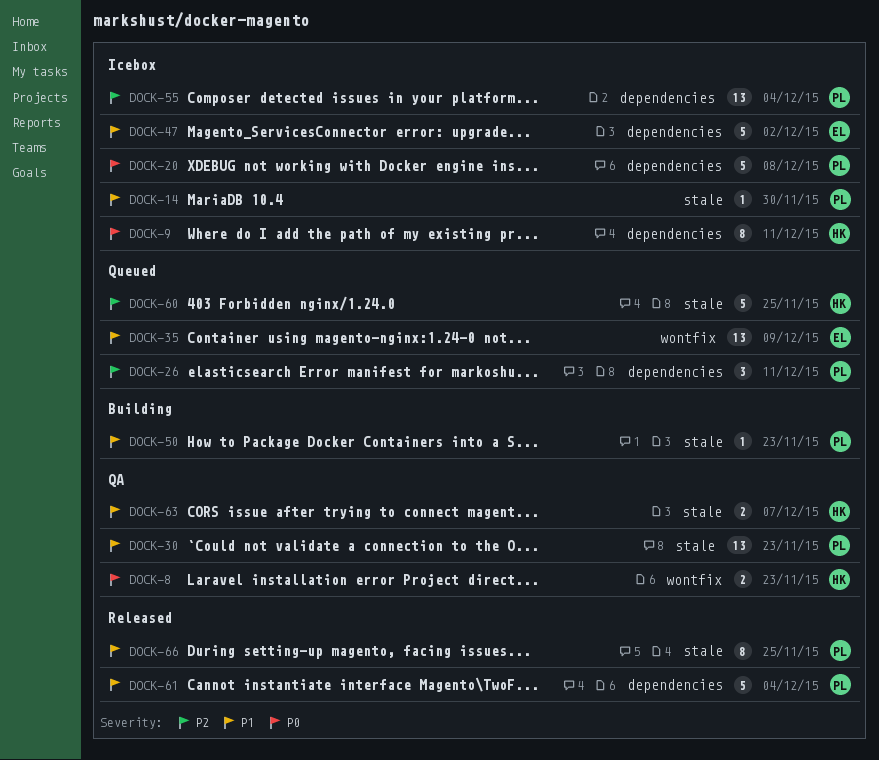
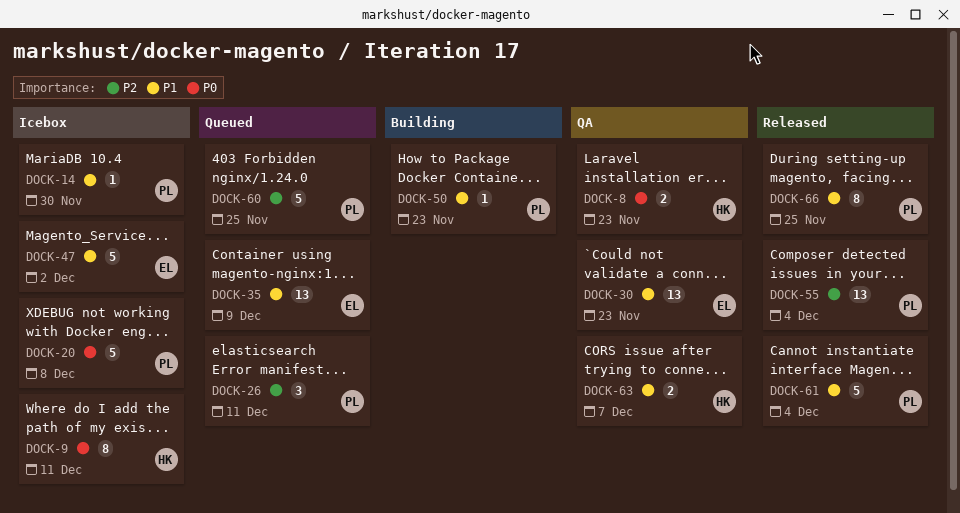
DOCK-30, owner: PL -> EL
DOCK-55, status: Icebox -> Released
DOCK-60, owner: HK -> PL

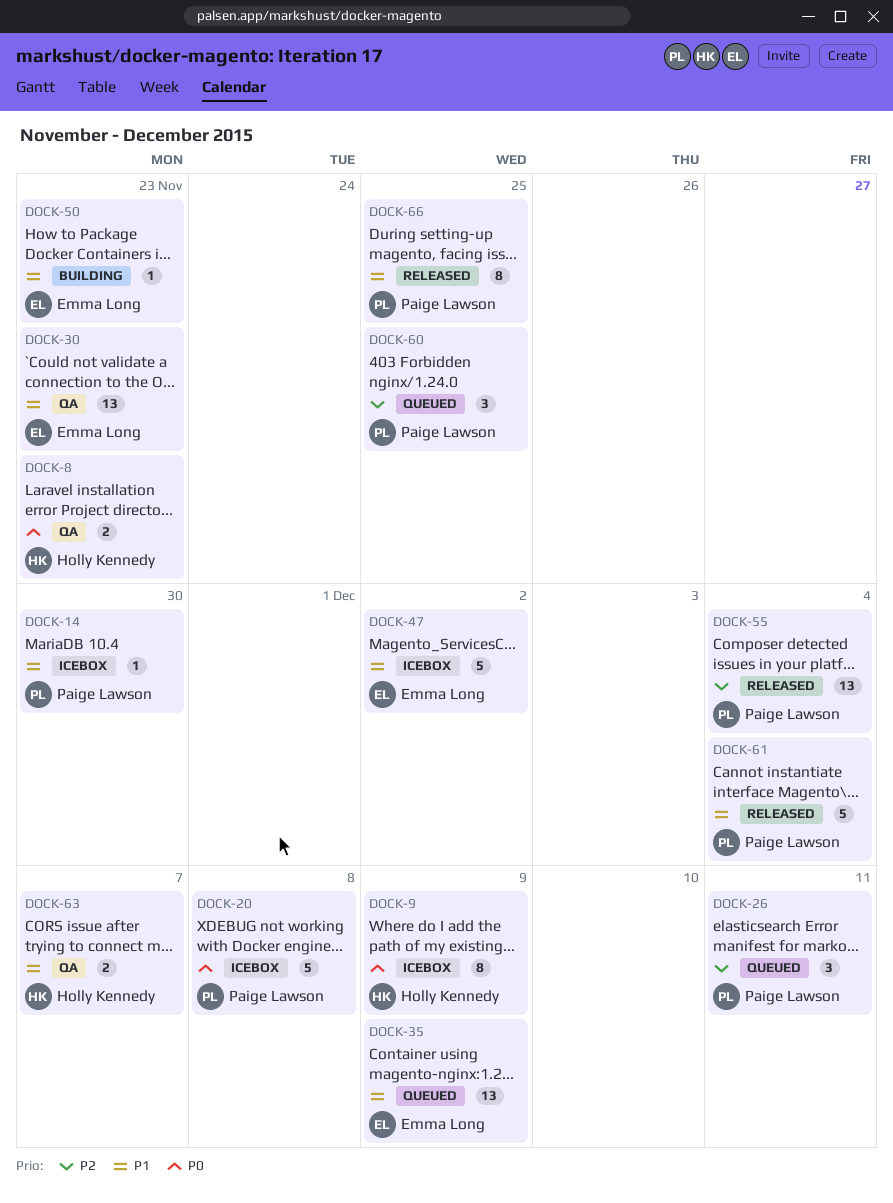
DOCK-9, due: Dec 11 -> Dec 9
DOCK-50, owner: Paige Lawson -> Emma Long
DOCK-60, estimate: 5 -> 3

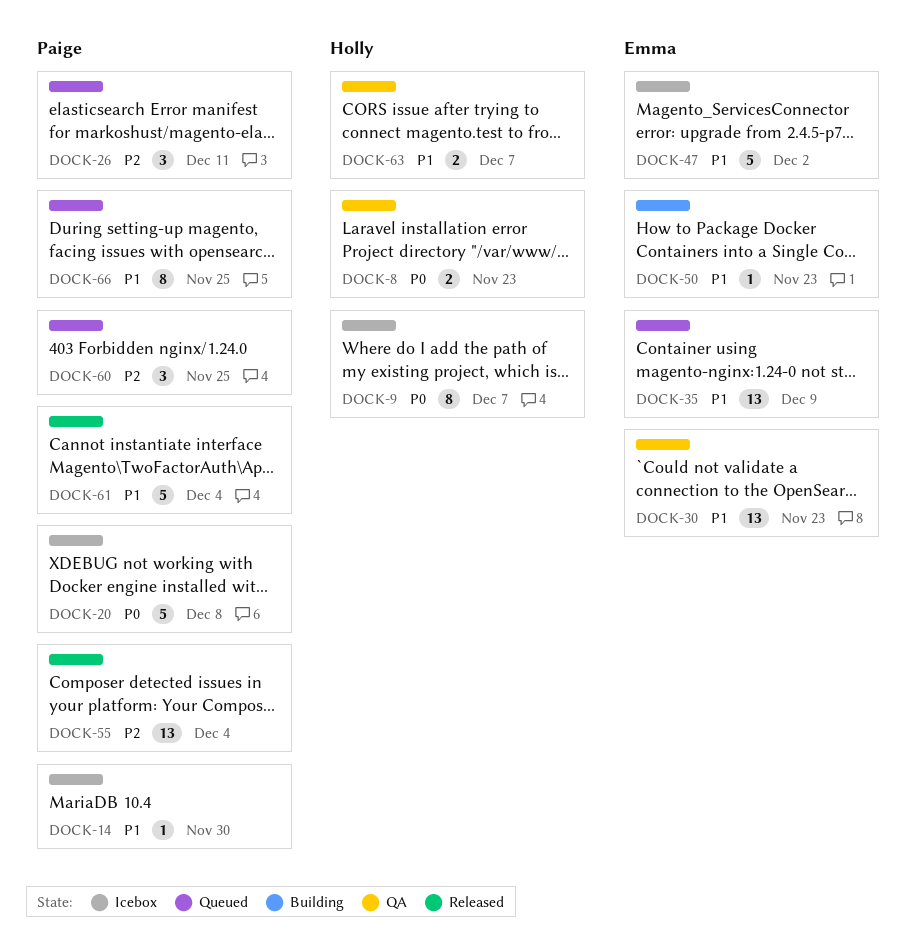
DOCK-9, due: Dec 9 -> Dec 7
DOCK-66, status: Released -> Queued

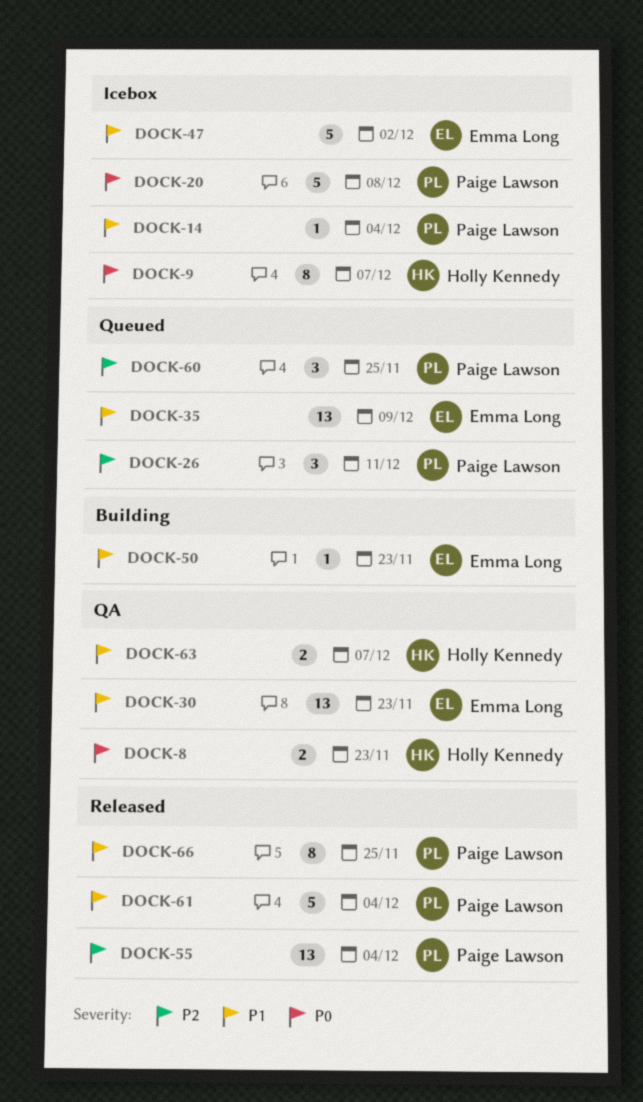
DOCK-14, due: Nov 30 -> Dec 4
DOCK-66, status: Queued -> Released

